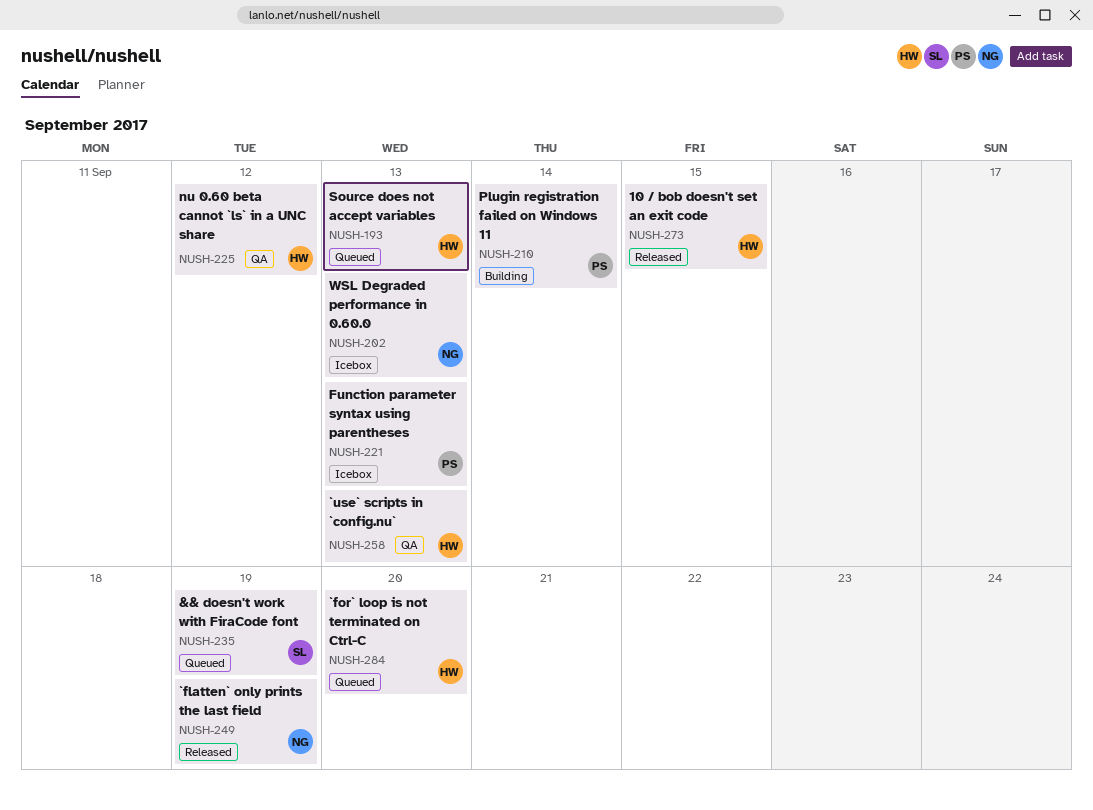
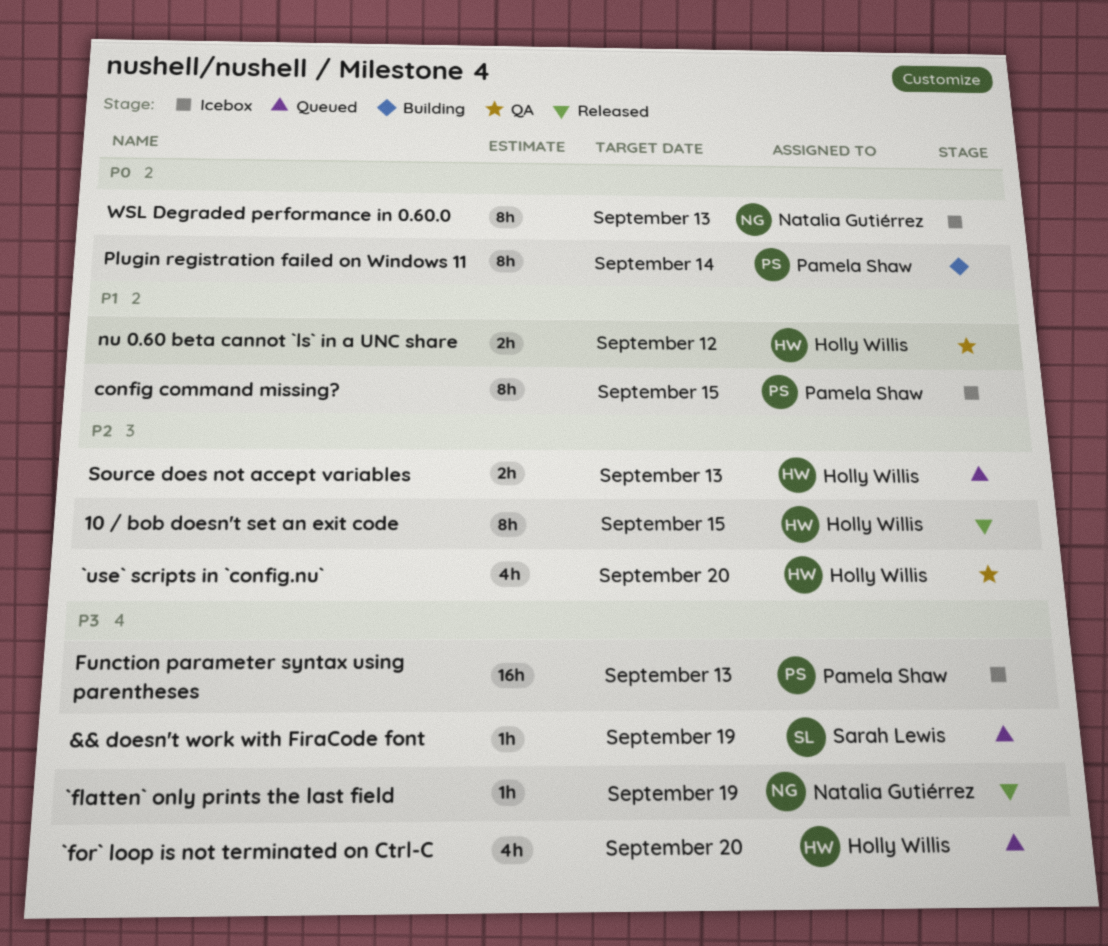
`use` scripts in `config.nu`, due: Sep 13 -> Sep 20
config command missing?: none -> present

